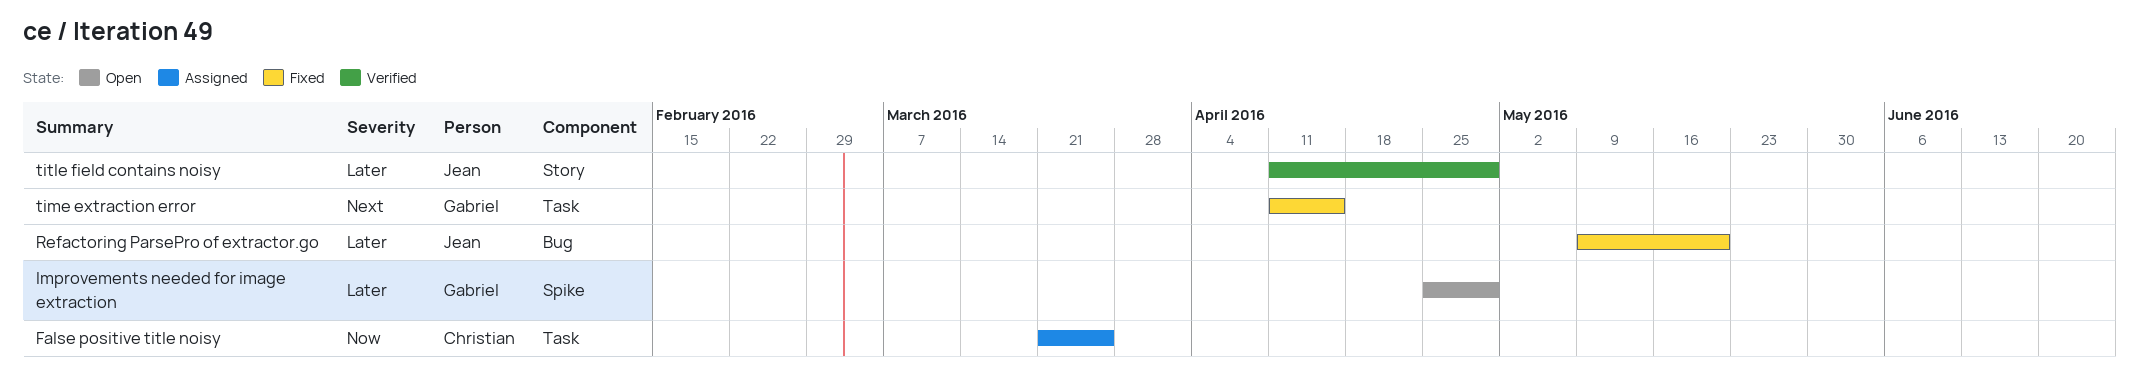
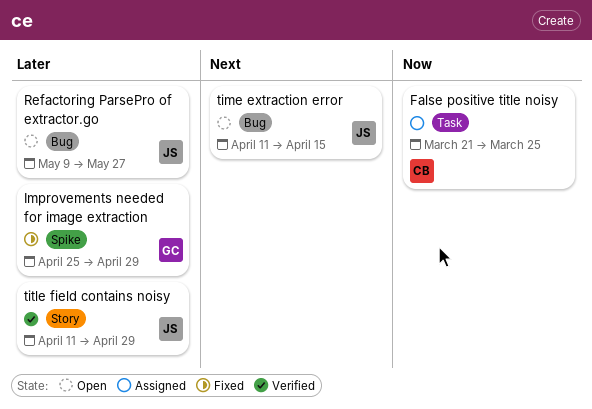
Improvements needed for image extraction, status: Open -> Fixed
Refactoring ParsePro of extractor.go, status: Fixed -> Open
Refactoring ParsePro of extractor.go, due: May 20 -> May 27
time extraction error, status: Fixed -> Open
time extraction error, owner: Gabriel -> Jean
time extraction error, label: Task -> Bug

